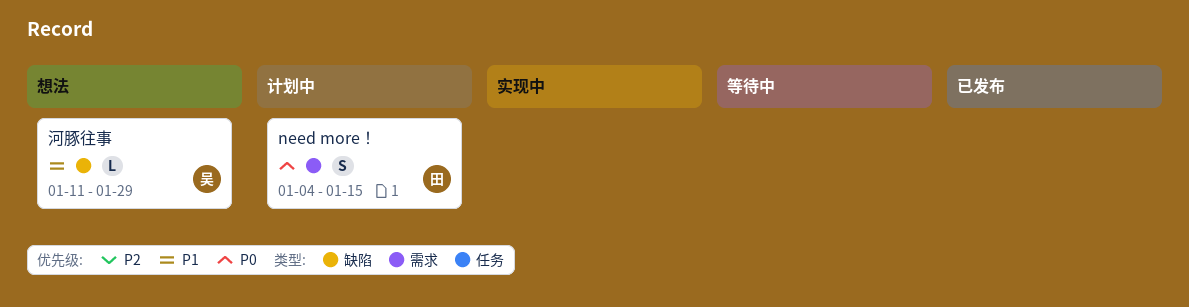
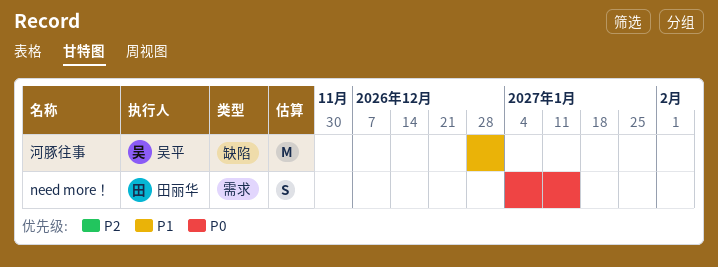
河豚往事, estimate: L -> M
河豚往事, start: Jan 11 -> Dec 28
河豚往事, due: Jan 29 -> Jan 1

